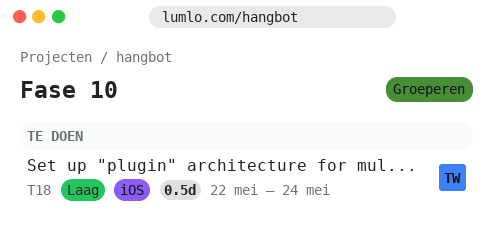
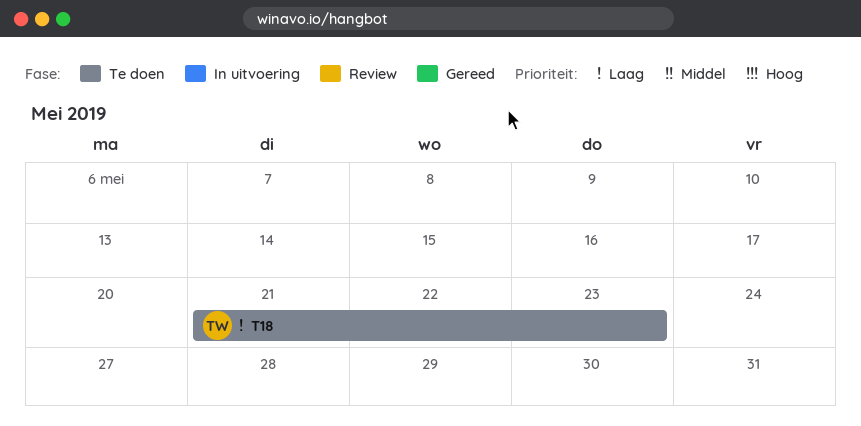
T18, start: May 22 -> May 21
T18, due: May 24 -> May 23

